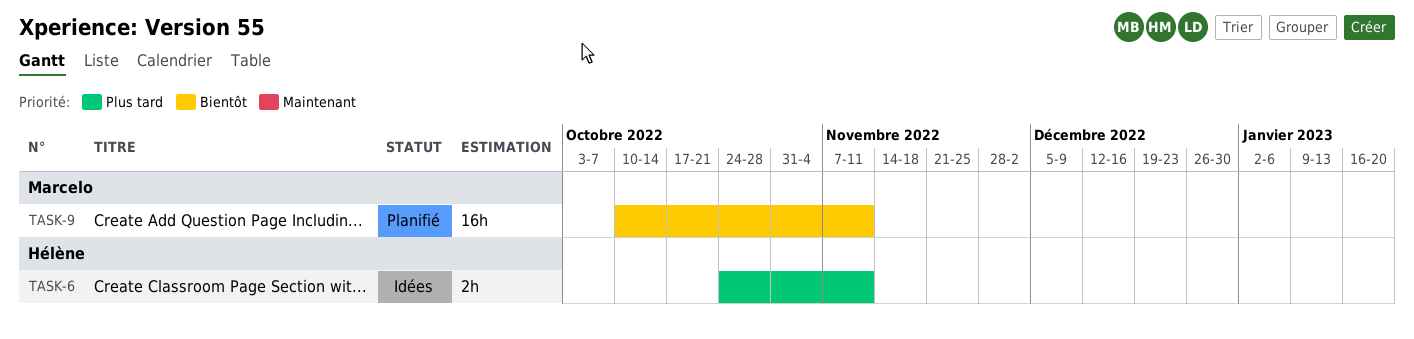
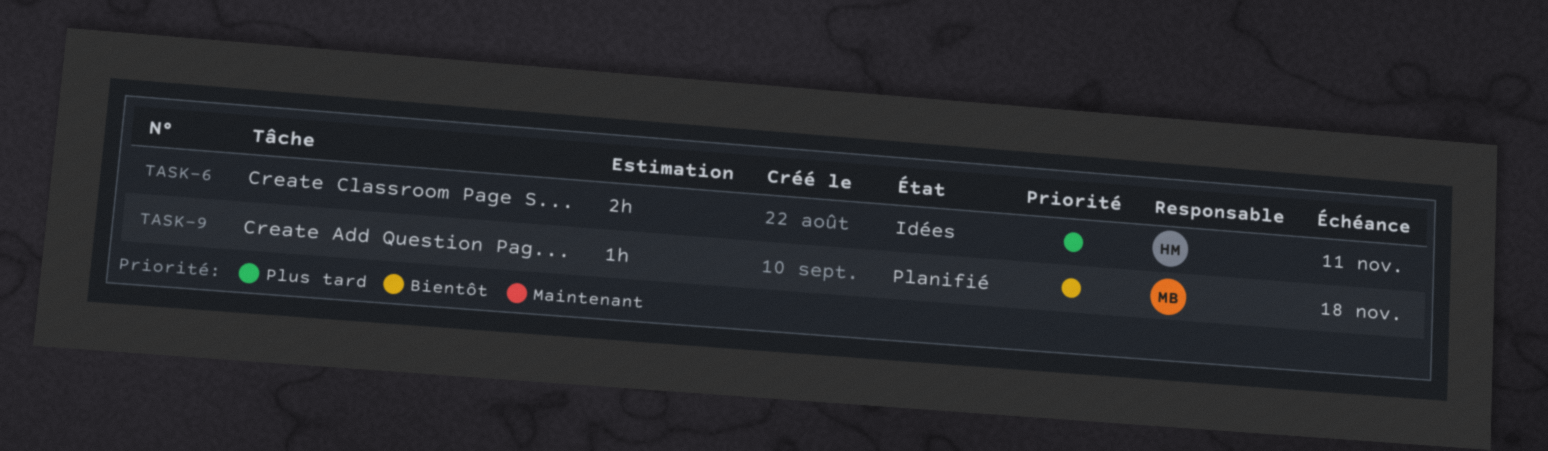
TASK-9, estimate: 16h -> 1h
TASK-9, due: Nov 11 -> Nov 18

